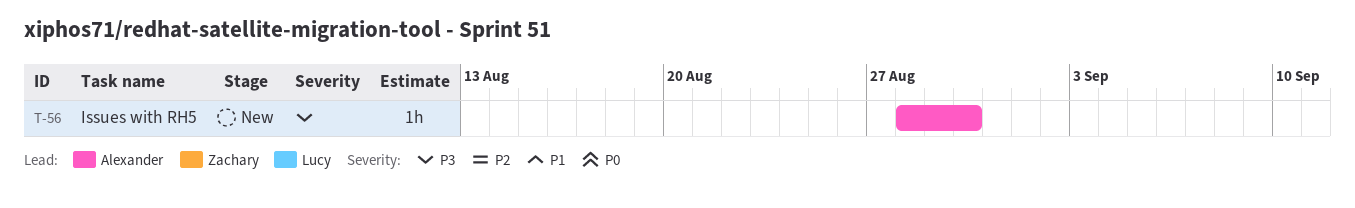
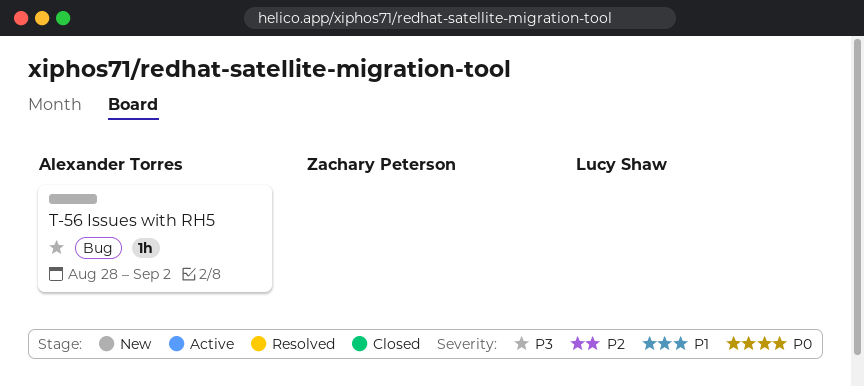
T-56, due: Aug 30 -> Sep 2

